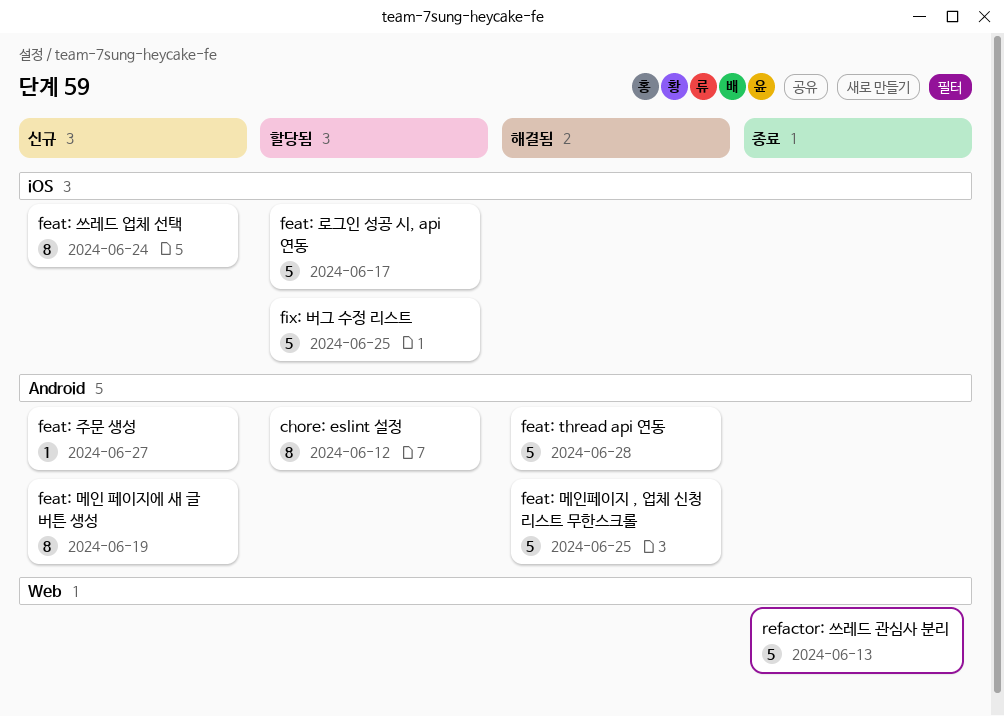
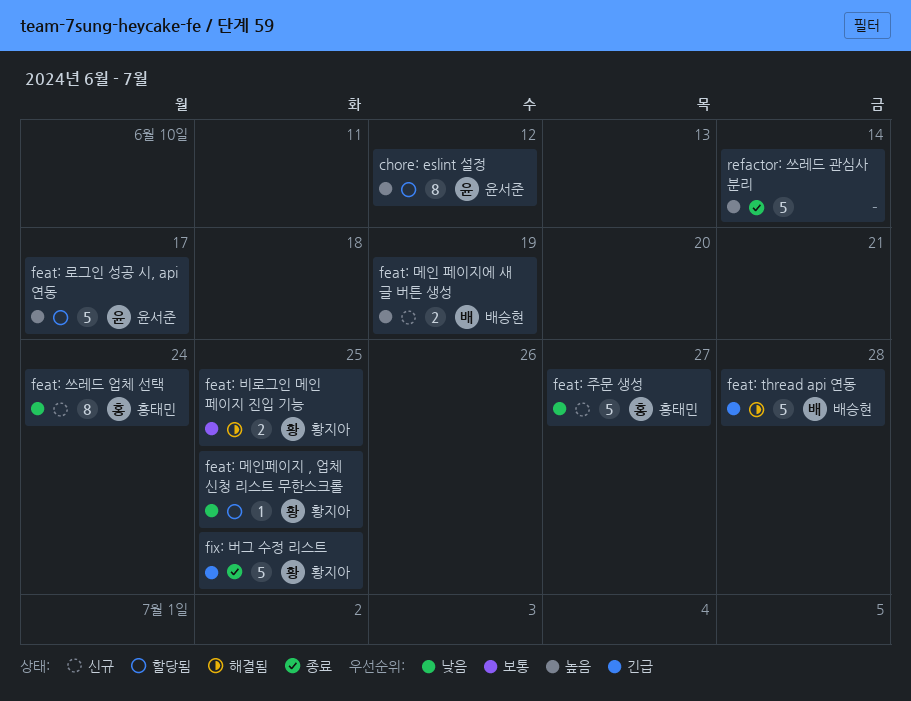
feat: 메인 페이지에 새 글 버튼 생성, estimate: 8 -> 2
feat: 메인페이지 , 업체 신청 리스트 무한스크롤, status: 해결됨 -> 할당됨
feat: 메인페이지 , 업체 신청 리스트 무한스크롤, estimate: 5 -> 1
feat: 비로그인 메인 페이지 진입 기능: none -> present
feat: 주문 생성, estimate: 1 -> 5
fix: 버그 수정 리스트, status: 할당됨 -> 종료
refactor: 쓰레드 관심사 분리, due: Jun 13 -> Jun 14

